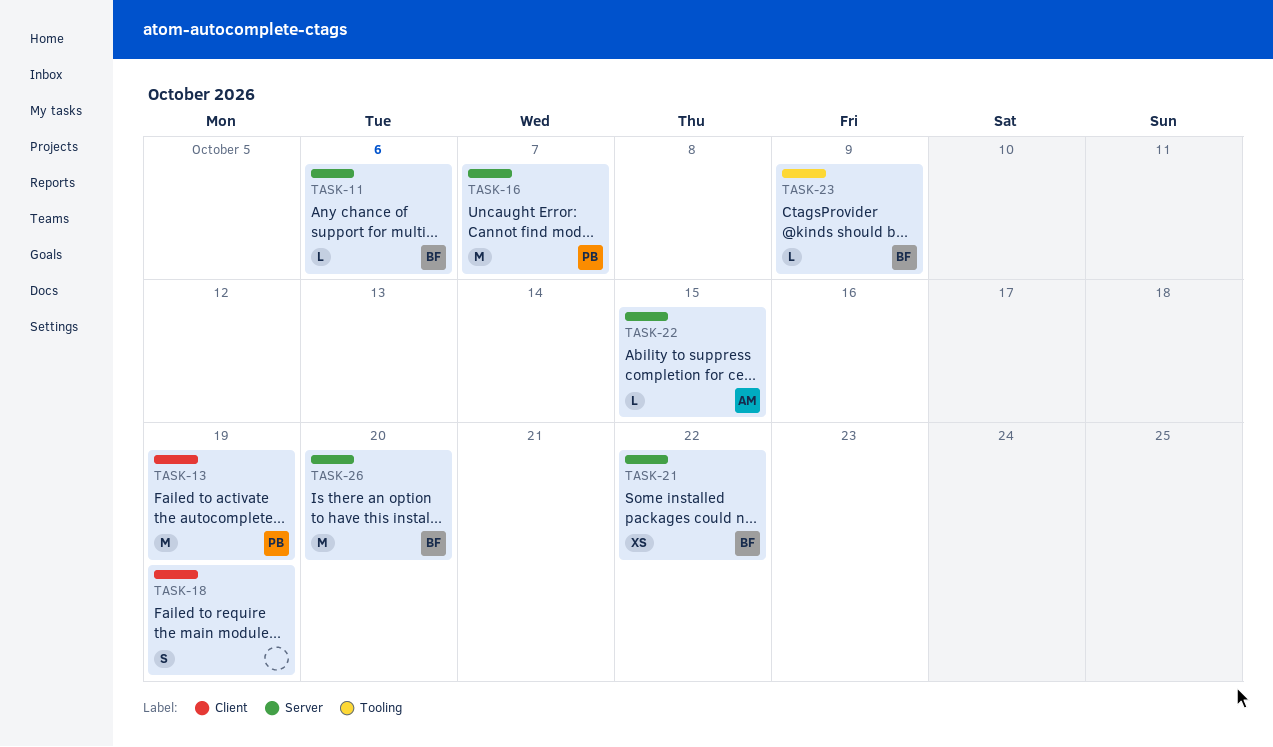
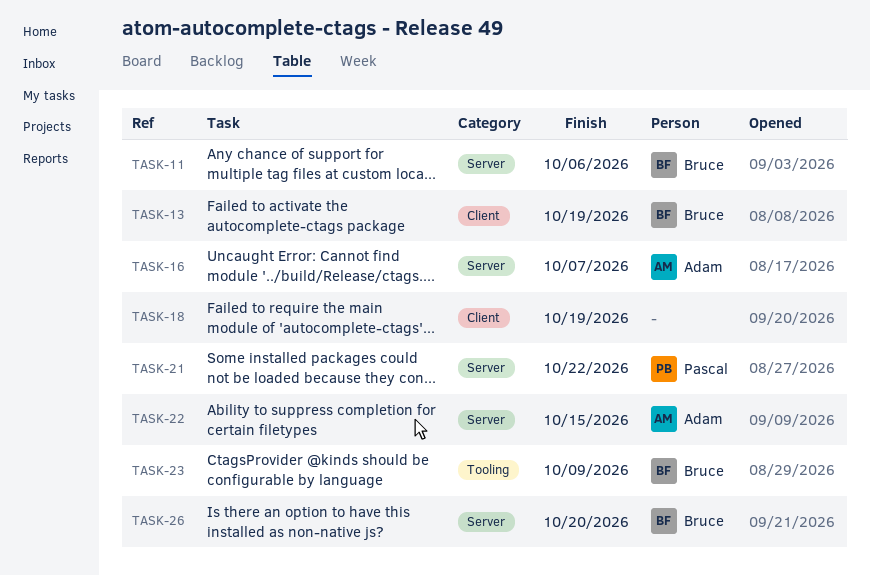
TASK-13, owner: Pascal -> Bruce
TASK-16, owner: Pascal -> Adam
TASK-21, owner: Bruce -> Pascal

